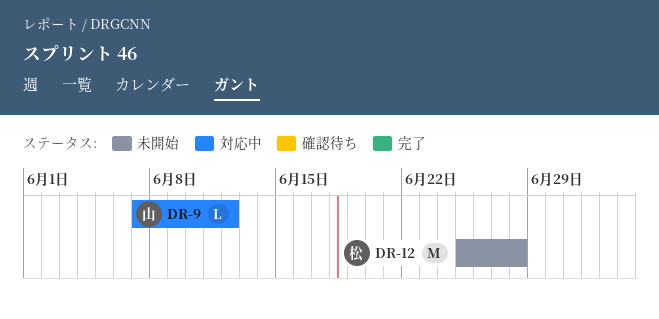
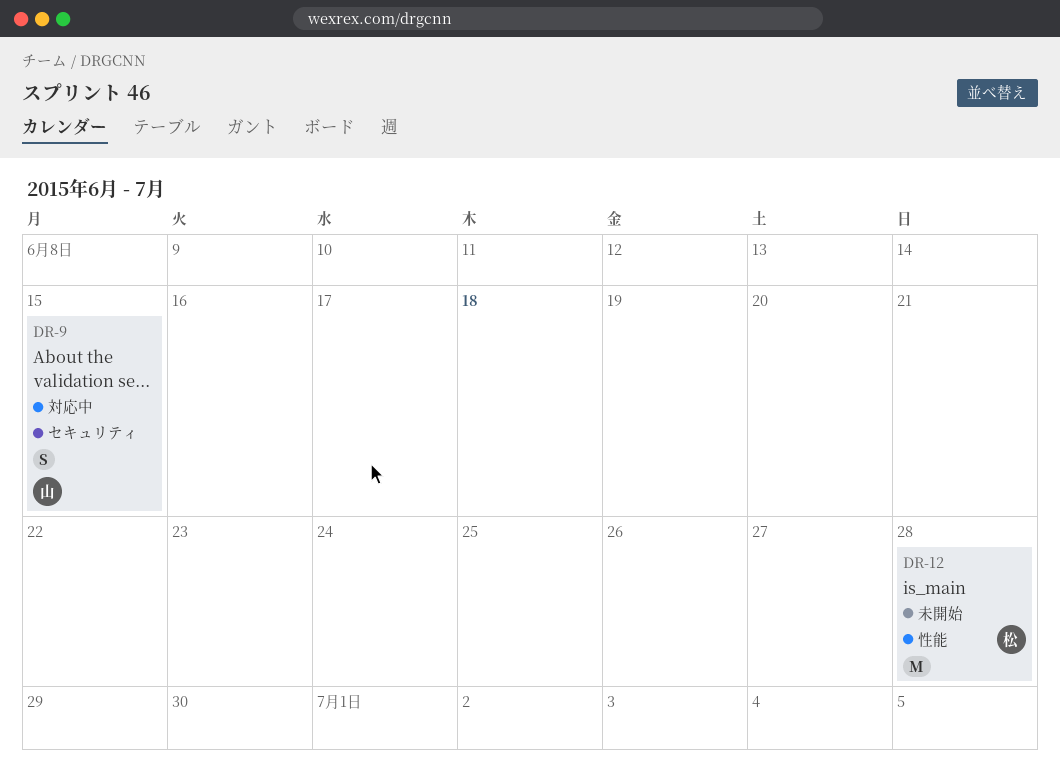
DR-9, estimate: L -> S
DR-9, due: Jun 12 -> Jun 15

